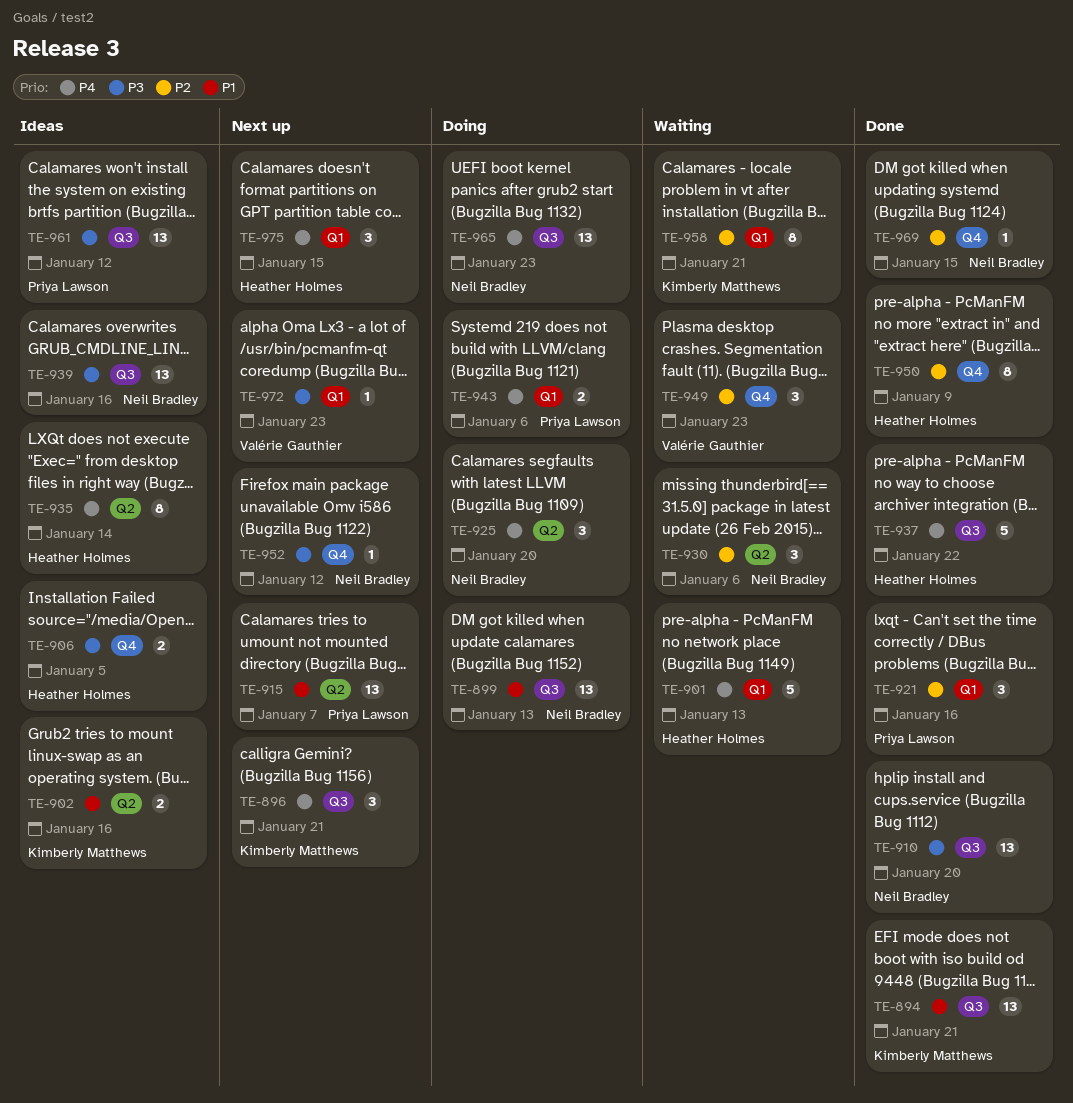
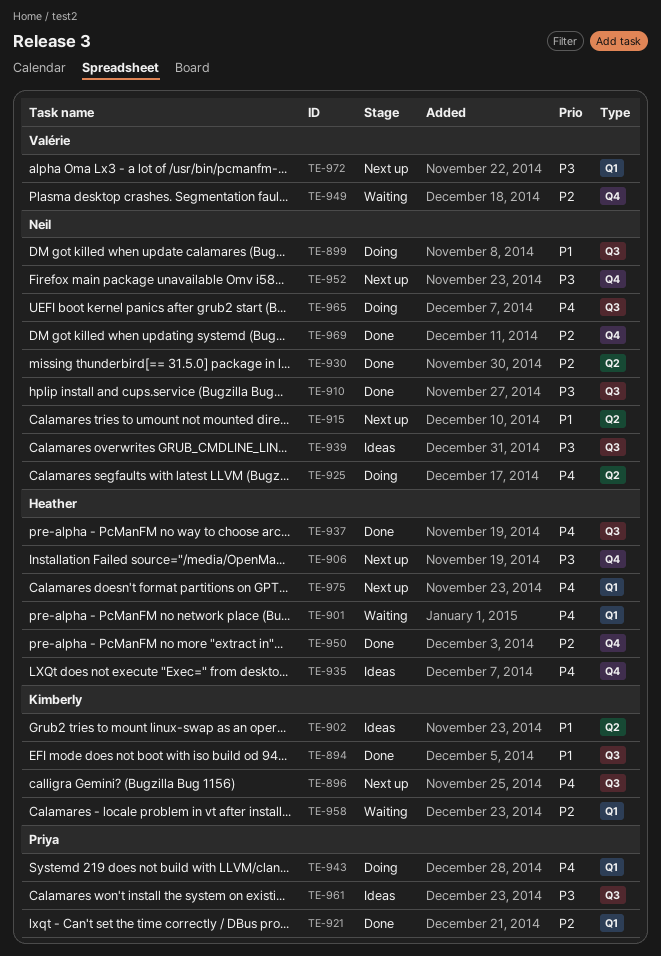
TE-906, status: Ideas -> Next up
TE-915, owner: Priya Lawson -> Neil Bradley
TE-930, status: Waiting -> Done
TE-935, label: Q2 -> Q4

